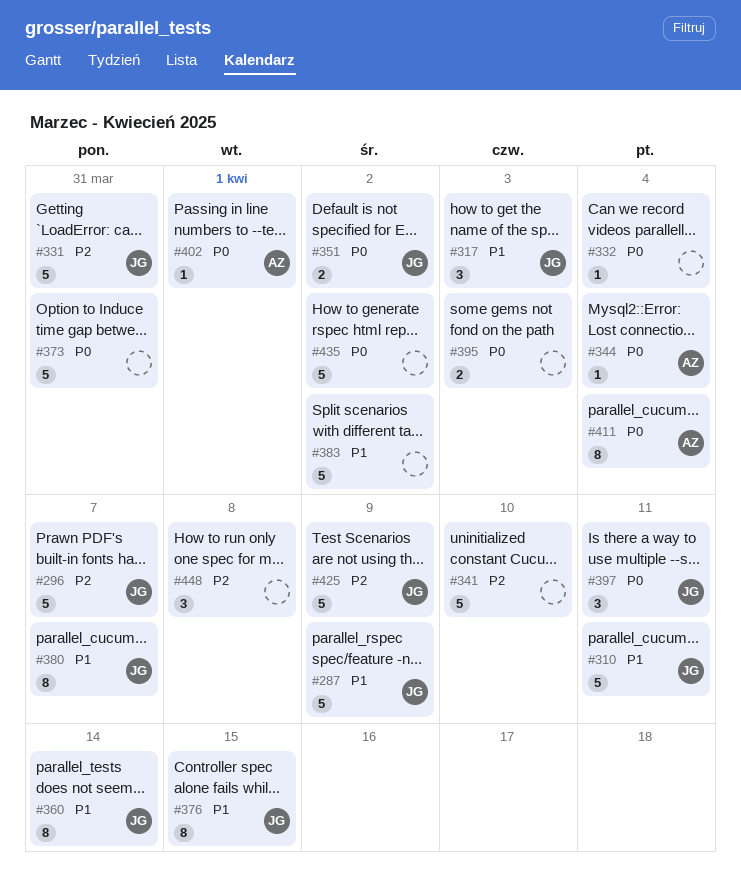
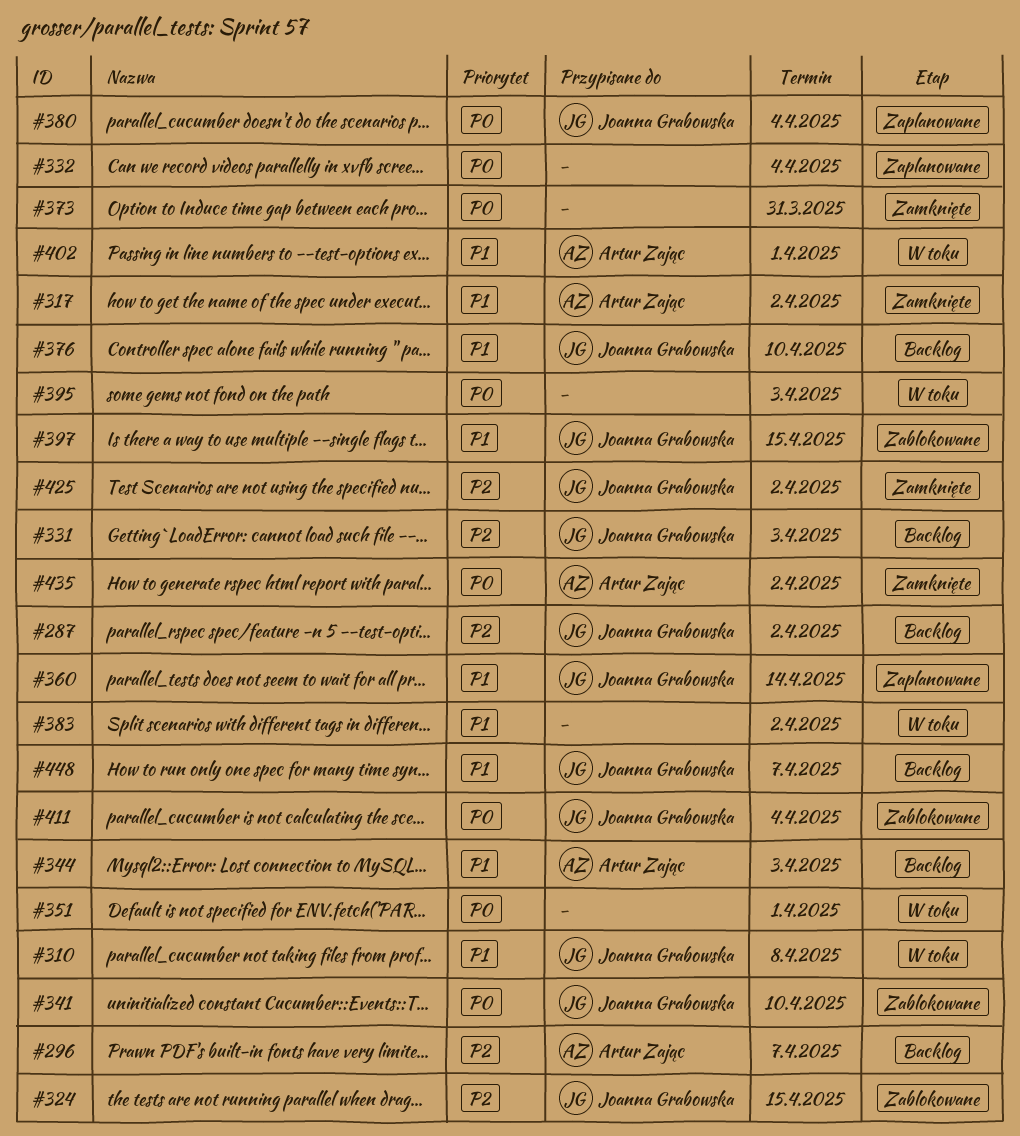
#287, priority: P1 -> P2
#287, due: Apr 9 -> Apr 2
#296, owner: Joanna Grabowska -> Artur Zając
#310, due: Apr 11 -> Apr 8
#317, owner: Joanna Grabowska -> Artur Zając
#317, due: Apr 3 -> Apr 2
#324: none -> present
#331, due: Mar 31 -> Apr 3
#341, owner: none -> Joanna Grabowska
#341, priority: P2 -> P0
#344, priority: P0 -> P1
#344, due: Apr 4 -> Apr 3
#351, owner: Joanna Grabowska -> none
#351, due: Apr 2 -> Apr 1
#376, due: Apr 15 -> Apr 10
#380, priority: P1 -> P0
#380, due: Apr 7 -> Apr 4
#397, priority: P0 -> P1
#397, due: Apr 11 -> Apr 15
#402, priority: P0 -> P1
#411, owner: Artur Zając -> Joanna Grabowska
#425, due: Apr 9 -> Apr 2
#435, owner: none -> Artur Zając
#448, owner: none -> Joanna Grabowska
#448, priority: P2 -> P1
#448, due: Apr 8 -> Apr 7

